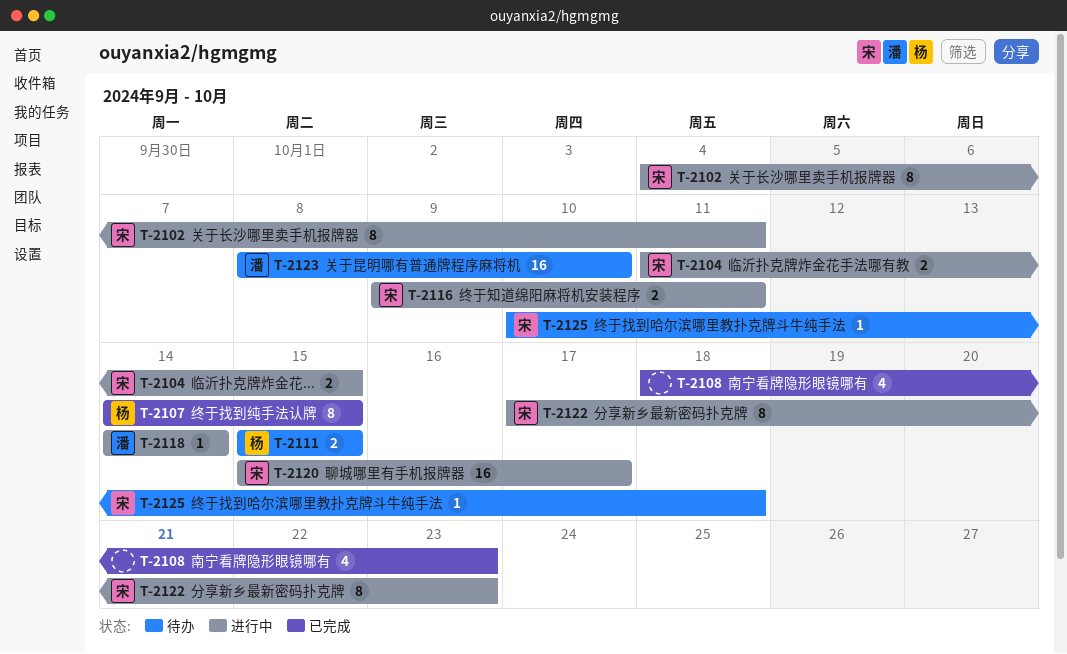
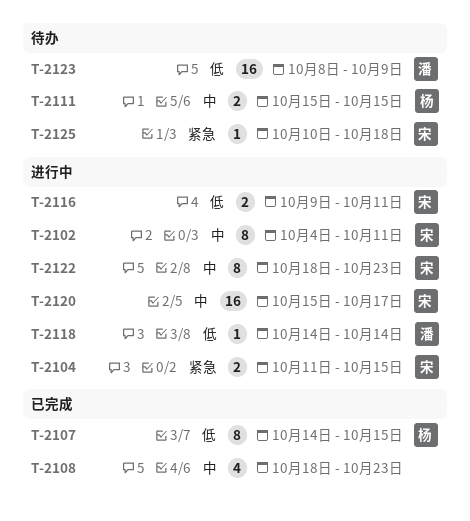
T-2122, start: Oct 17 -> Oct 18
T-2123, due: Oct 10 -> Oct 9

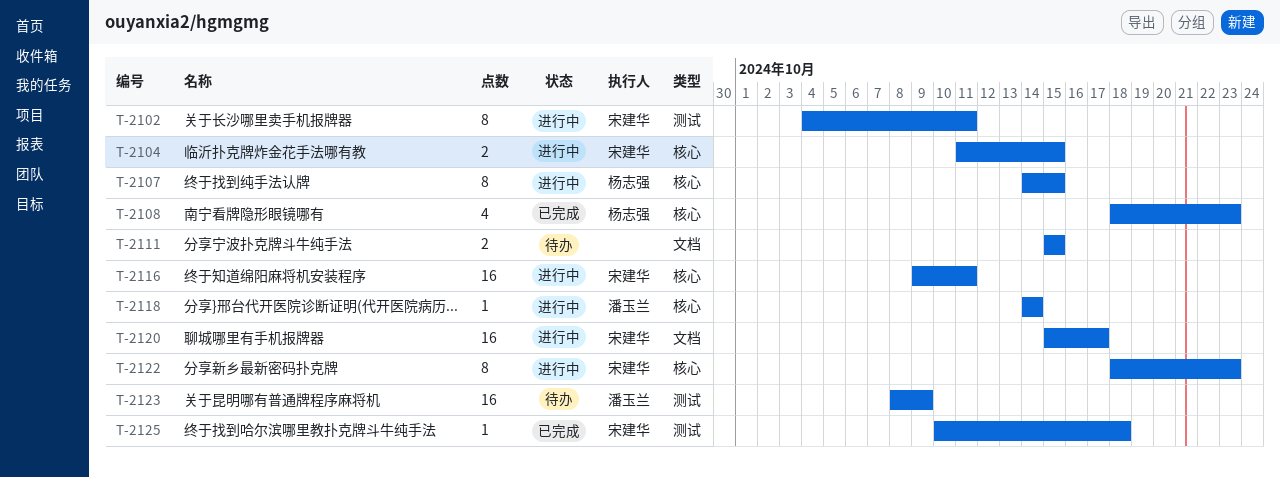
T-2107, status: 已完成 -> 进行中
T-2108, owner: none -> 杨志强
T-2111, owner: 杨志强 -> none
T-2116, estimate: 2 -> 16
T-2125, status: 待办 -> 已完成

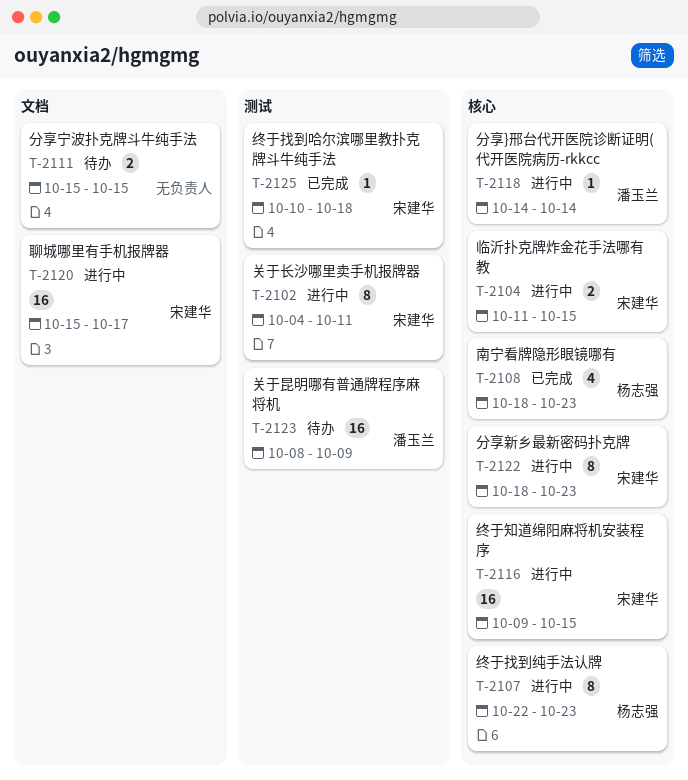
T-2107, start: Oct 14 -> Oct 22
T-2107, due: Oct 15 -> Oct 23
T-2116, due: Oct 11 -> Oct 15

